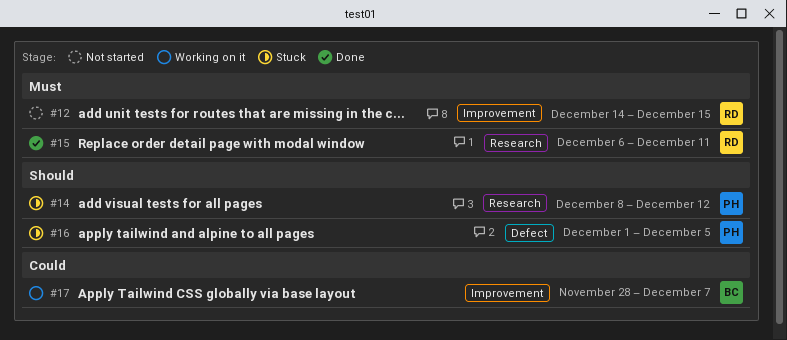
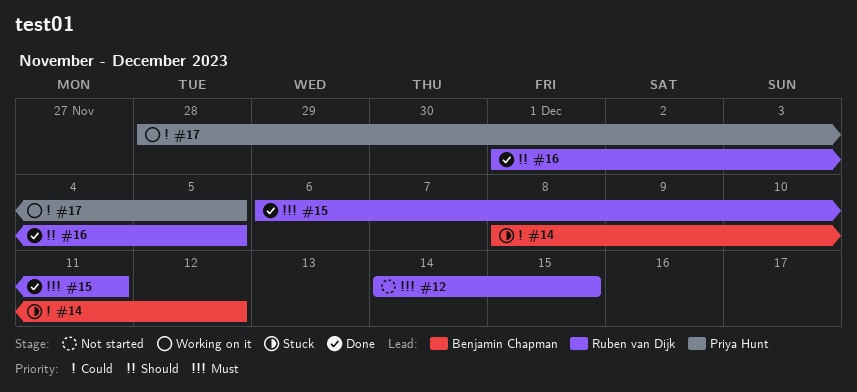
#14, owner: Priya Hunt -> Benjamin Chapman
#14, priority: Should -> Could
#16, status: Stuck -> Done
#16, owner: Priya Hunt -> Ruben van Dijk
#17, owner: Benjamin Chapman -> Priya Hunt
#17, due: Dec 7 -> Dec 5

